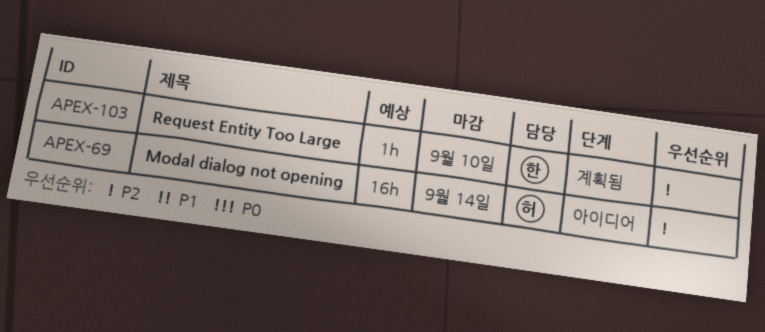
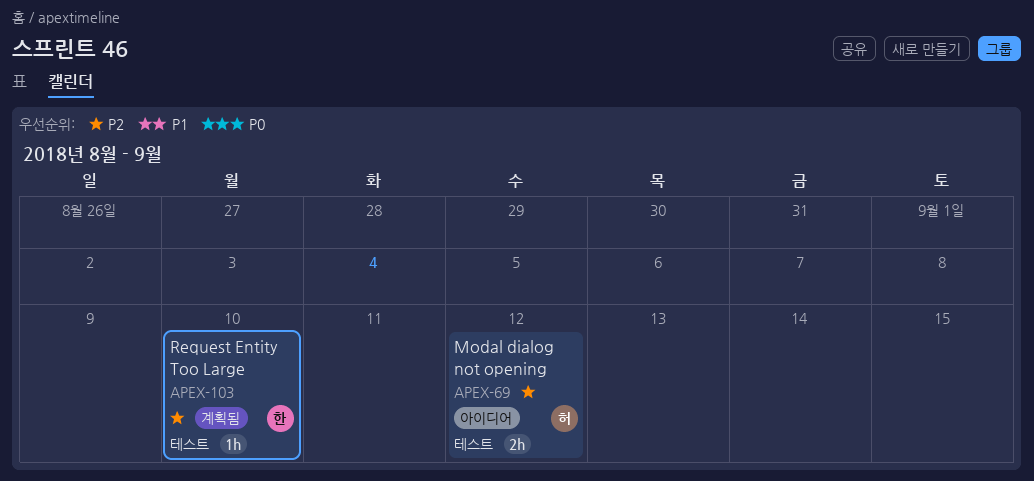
APEX-69, estimate: 16h -> 2h
APEX-69, due: Sep 14 -> Sep 12

